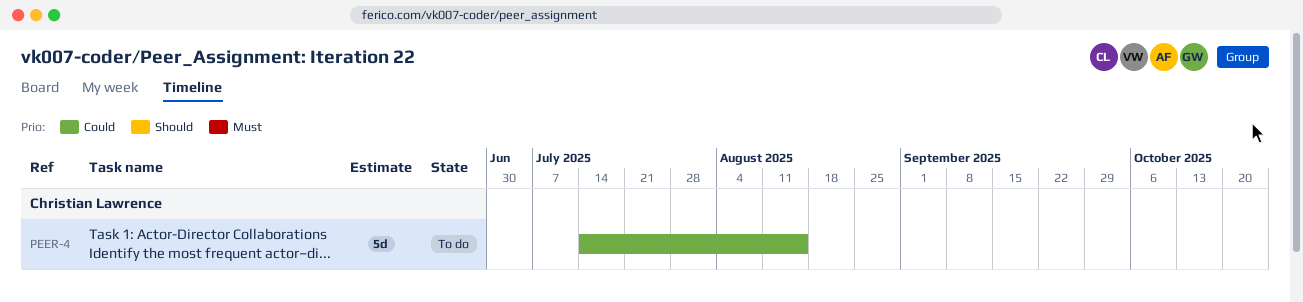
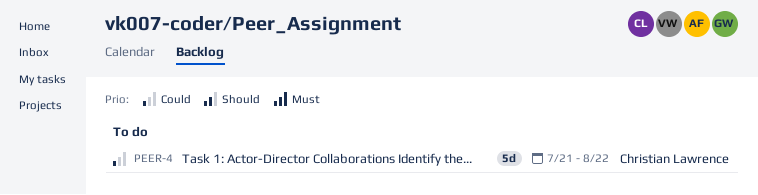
PEER-4, start: Jul 14 -> Jul 21
PEER-4, due: Aug 15 -> Aug 22

